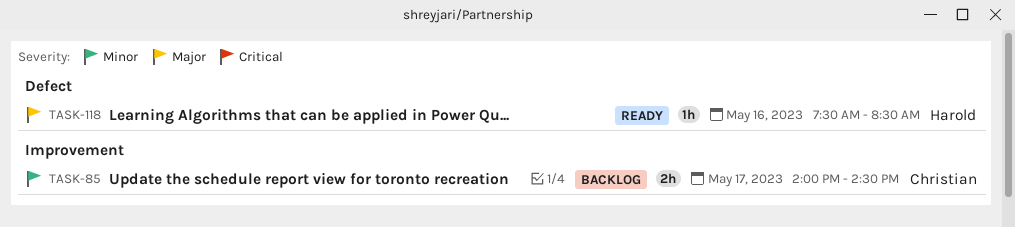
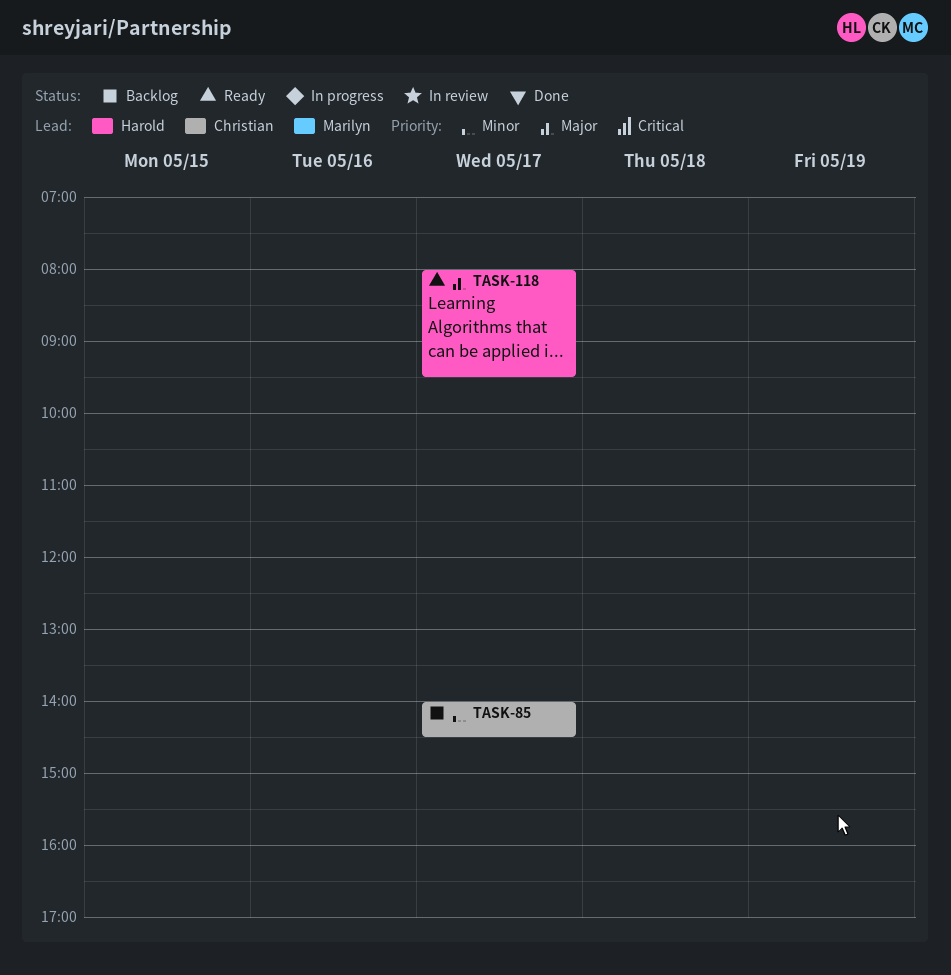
TASK-118, day: May 16 -> May 17
TASK-118, begins: 07:30 -> 08:00
TASK-118, ends: 08:30 -> 09:30

